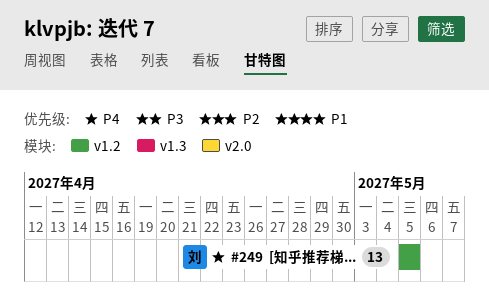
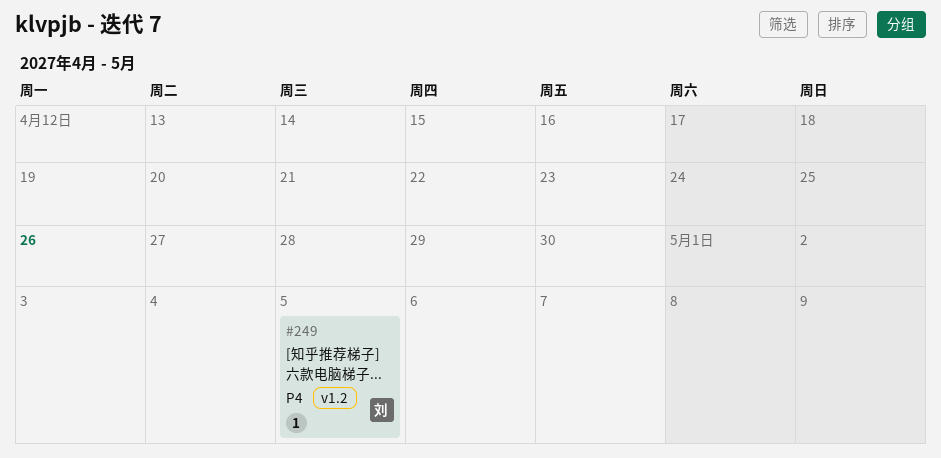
#249, estimate: 13 -> 1

